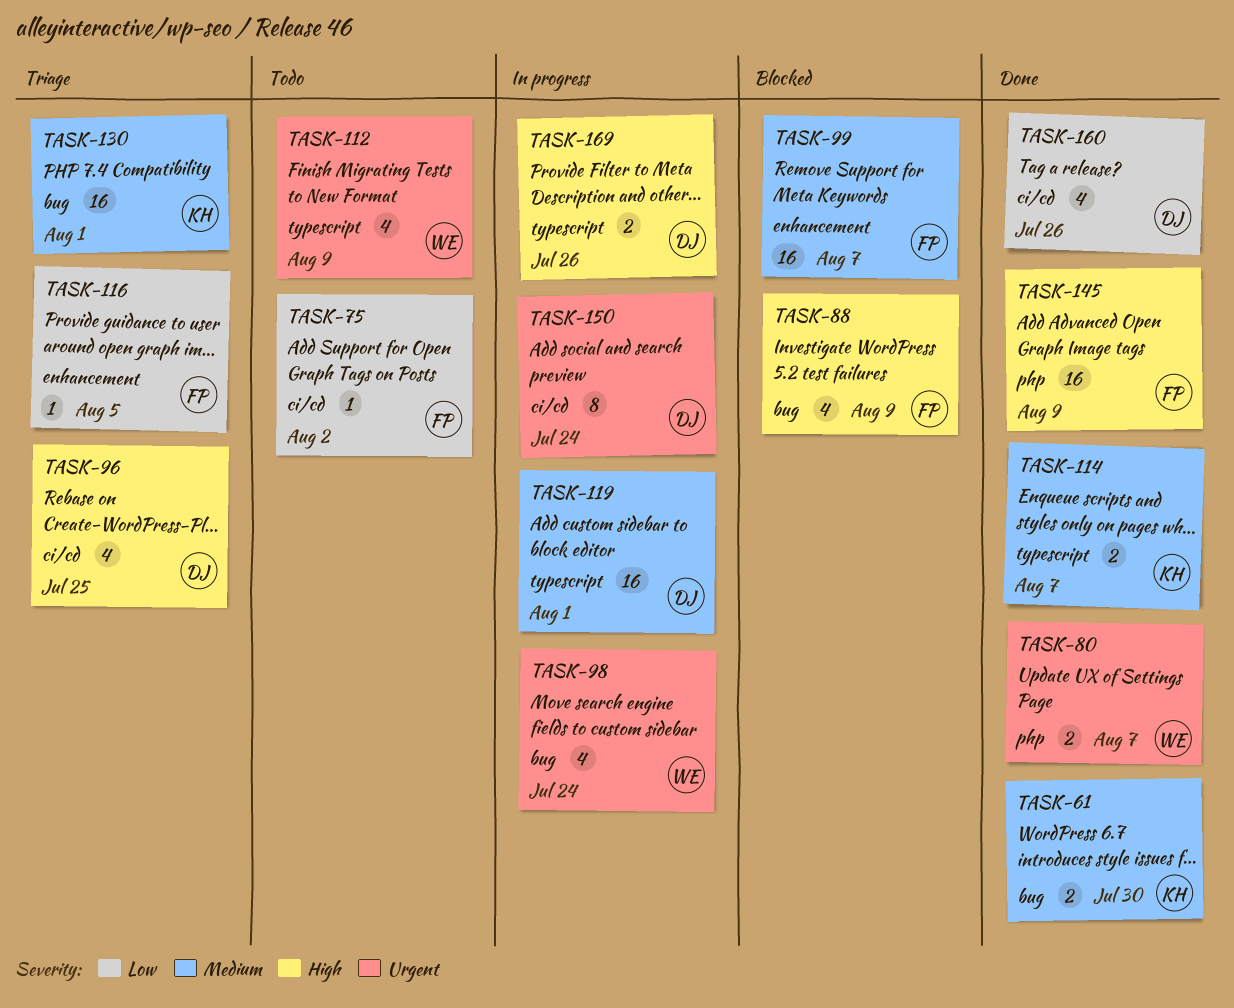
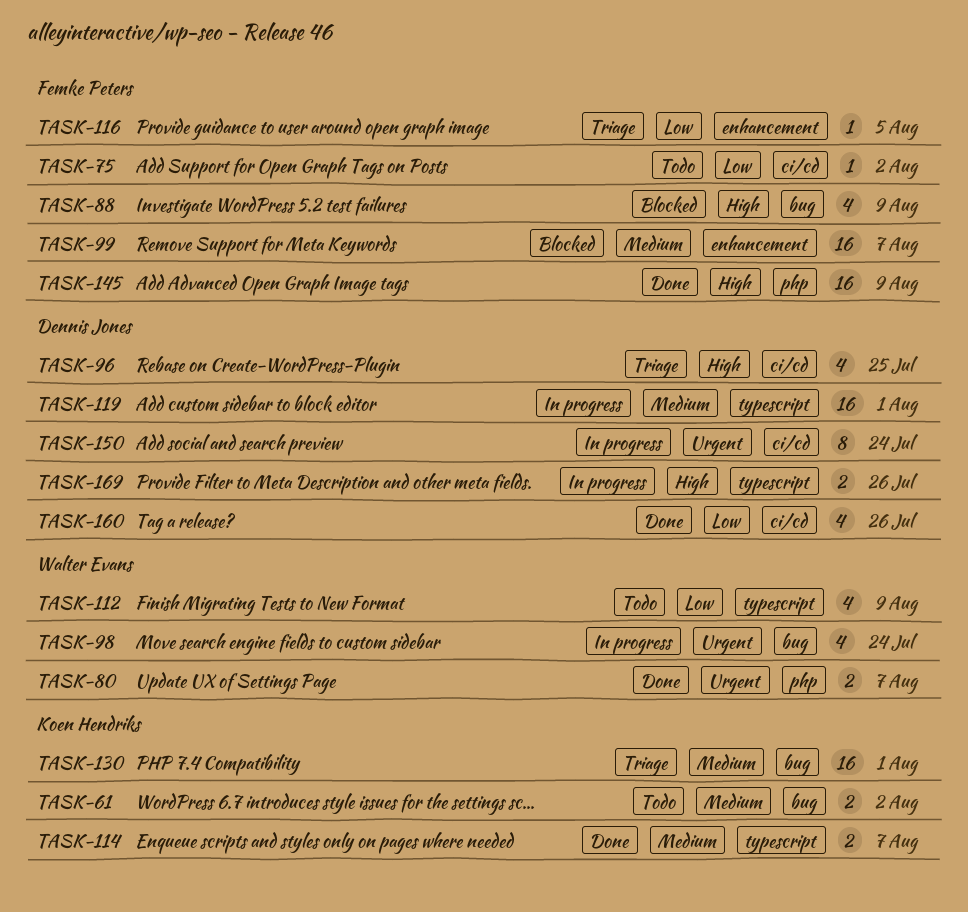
TASK-61, status: Done -> Todo
TASK-61, due: Jul 30 -> Aug 2
TASK-112, priority: Urgent -> Low

